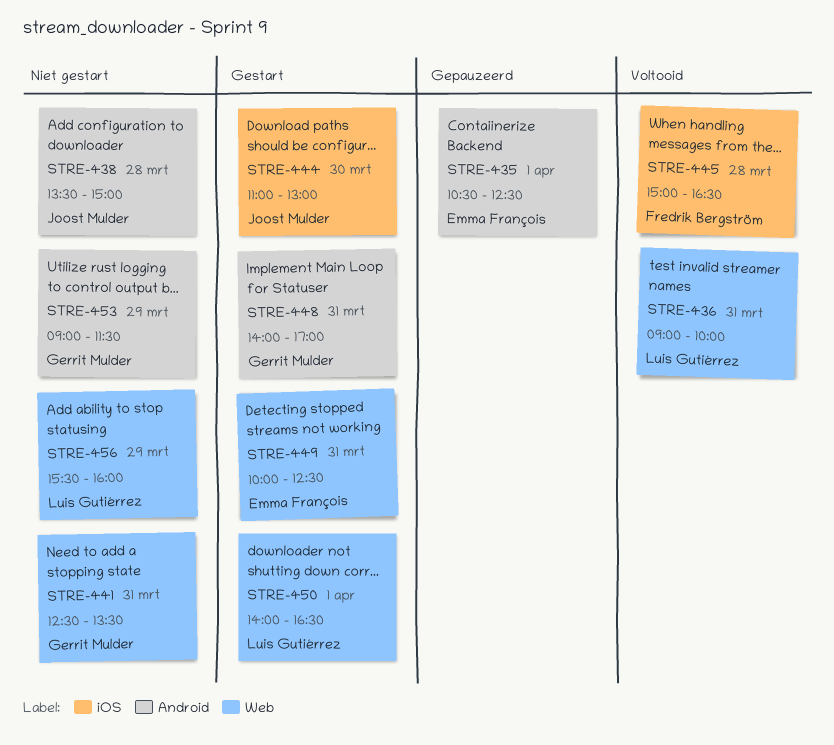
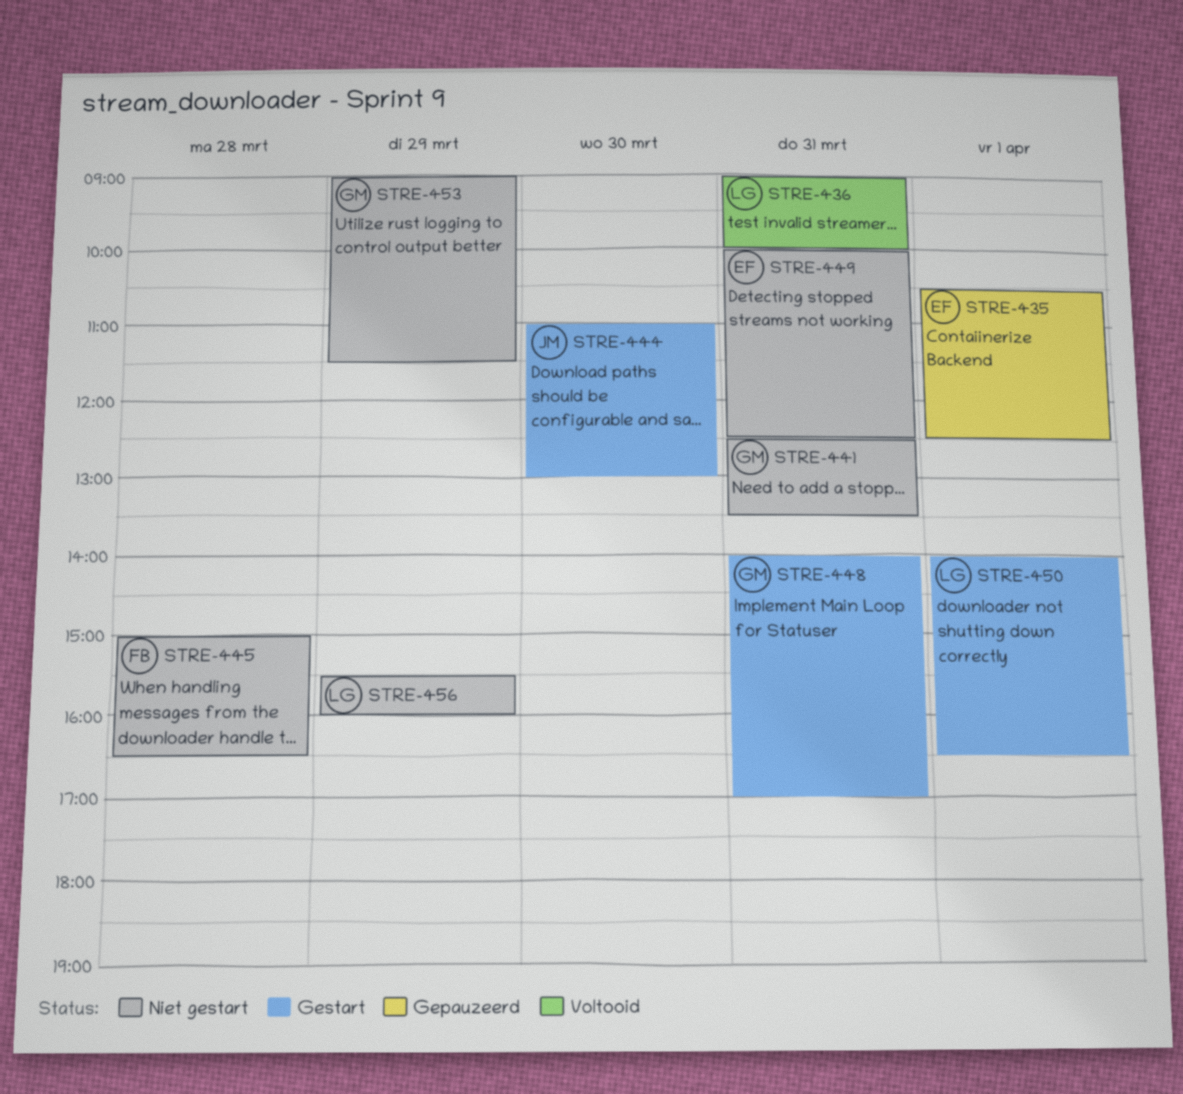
STRE-438: present -> none
STRE-445, status: Voltooid -> Niet gestart
STRE-449, status: Gestart -> Niet gestart

